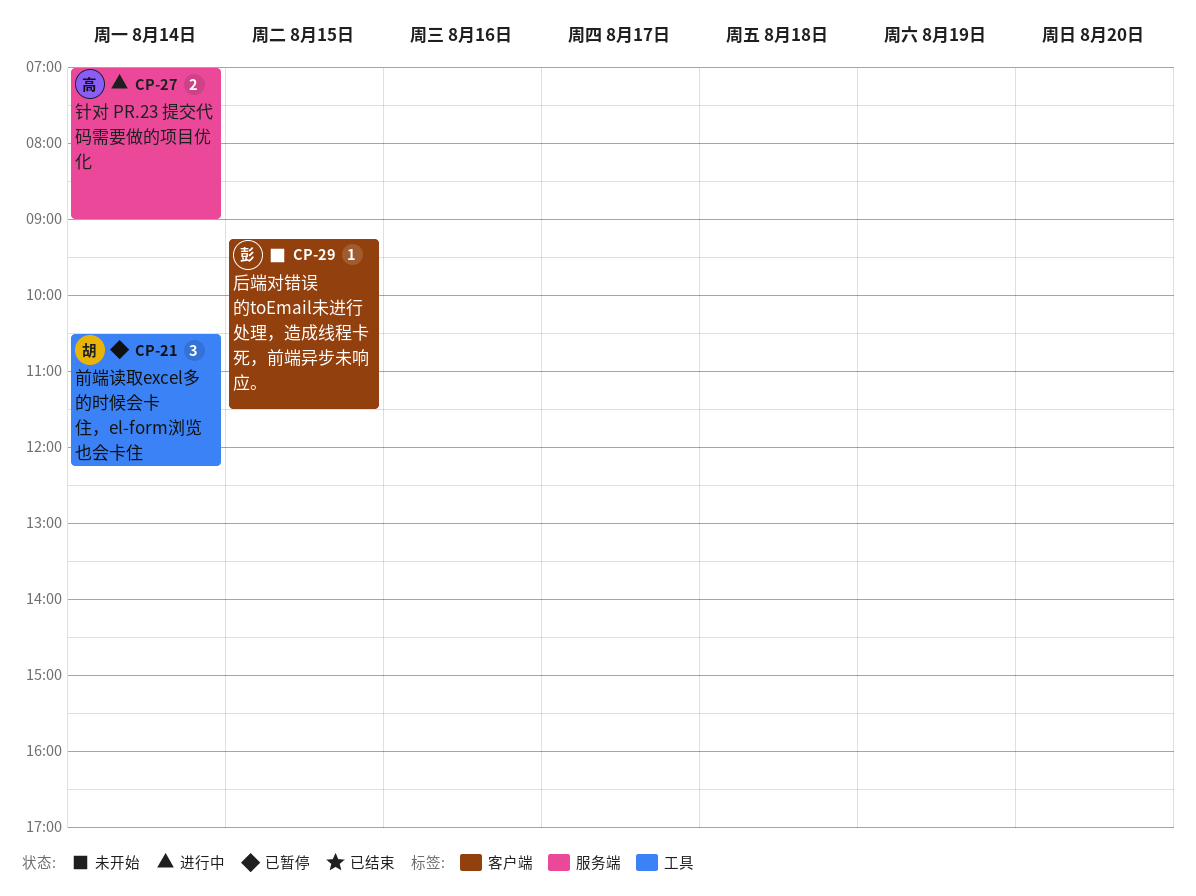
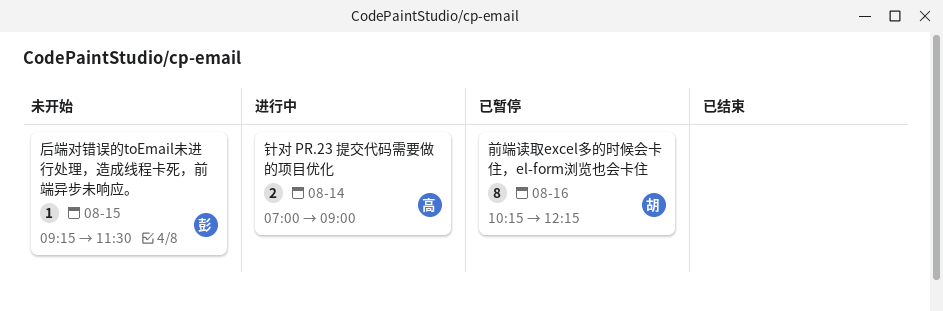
前端读取excel多的时候会卡住，el-form浏览也会卡住, estimate: 3 -> 8
前端读取excel多的时候会卡住，el-form浏览也会卡住, day: Aug 14 -> Aug 16
前端读取excel多的时候会卡住，el-form浏览也会卡住, begins: 10:30 -> 10:15

